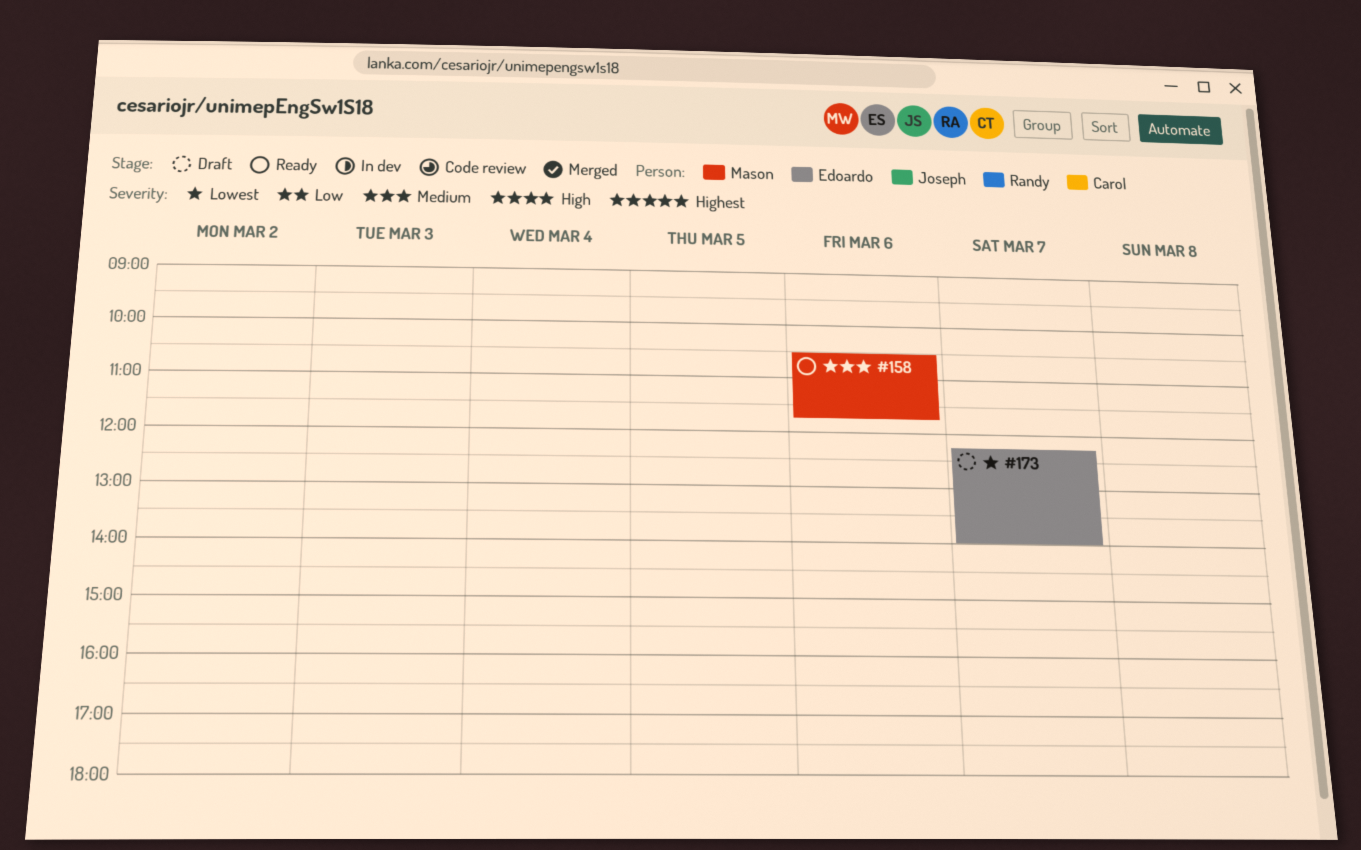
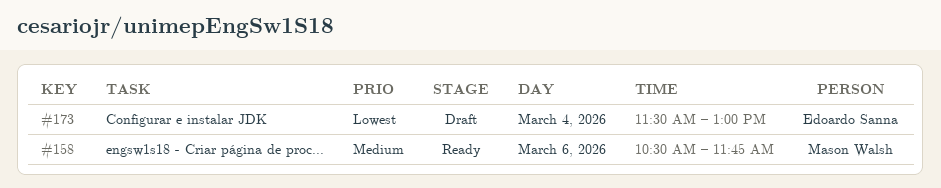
#173, day: Mar 7 -> Mar 4
#173, begins: 12:15 -> 11:30
#173, ends: 14:00 -> 13:00

